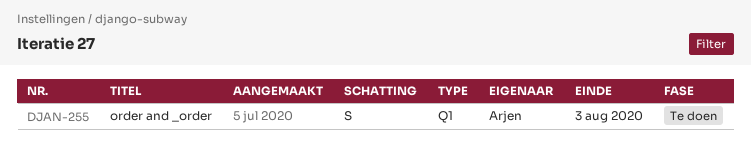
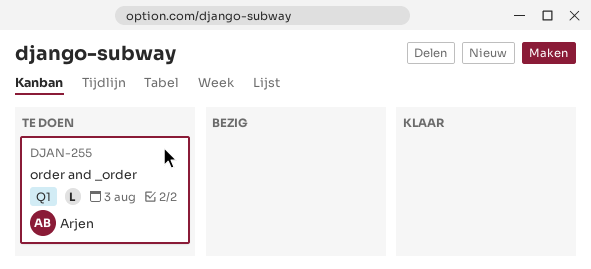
DJAN-255, estimate: S -> L

